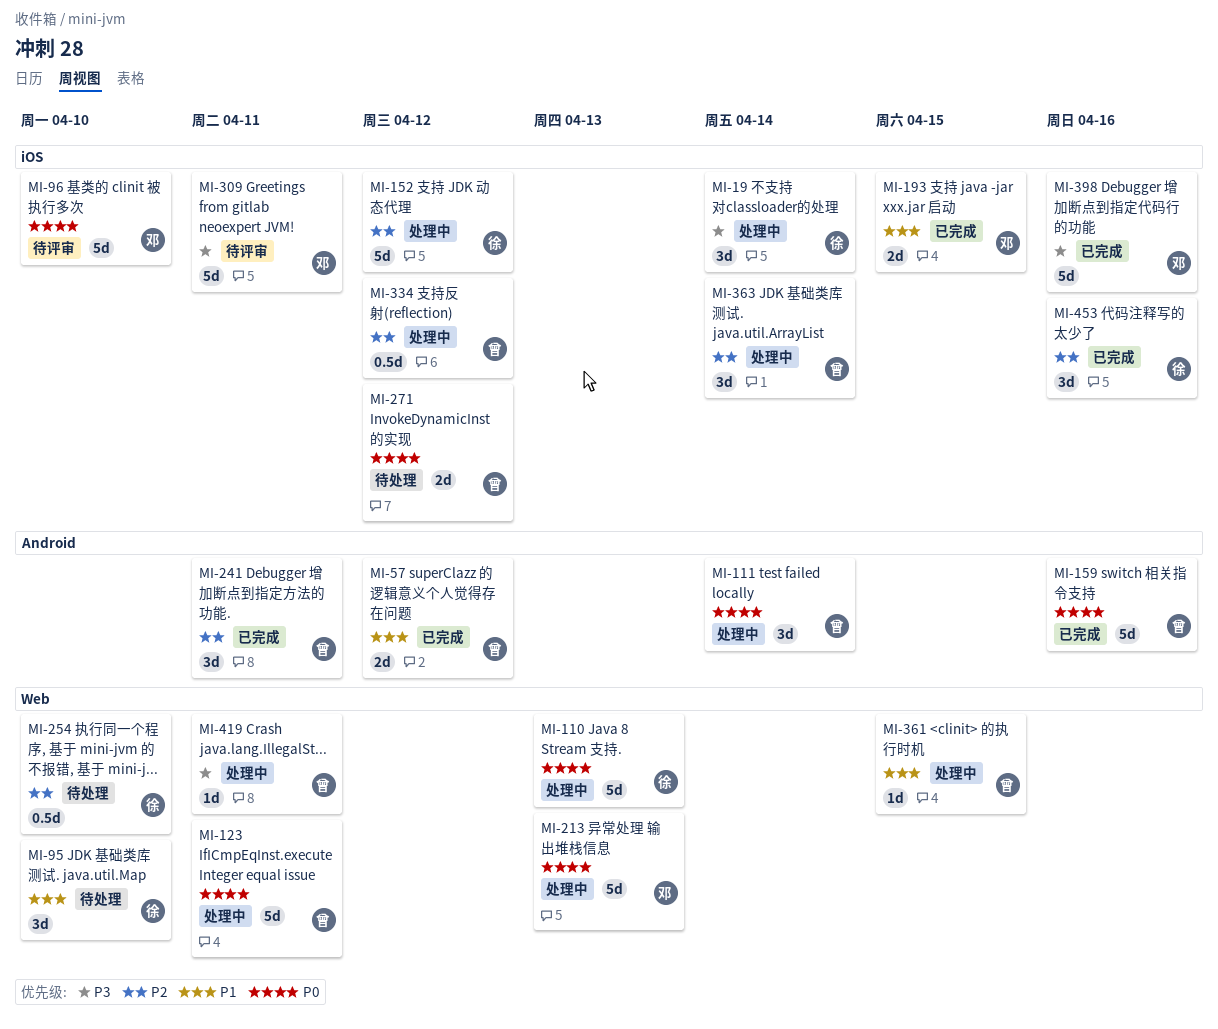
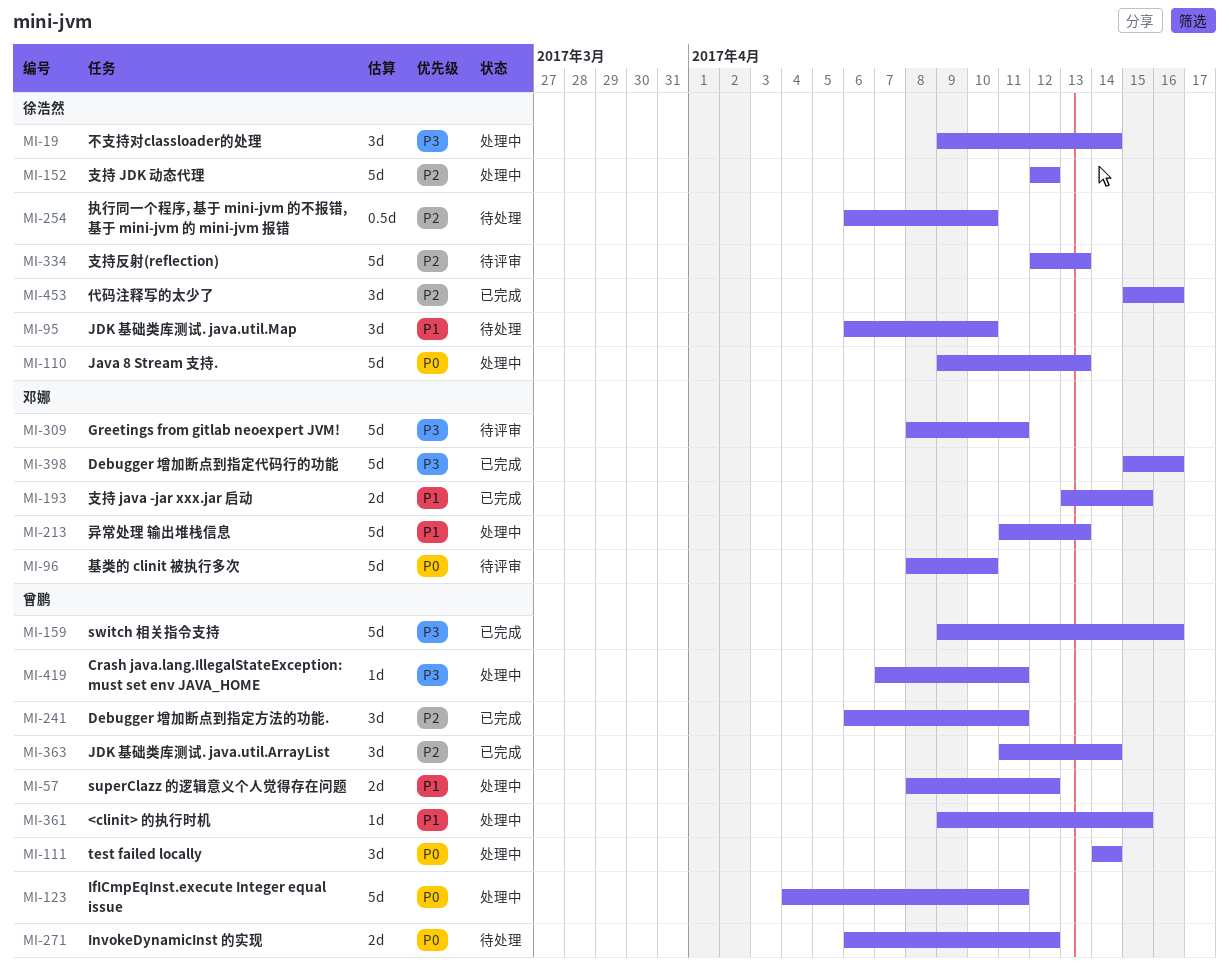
MI-57, status: 已完成 -> 处理中
MI-159, priority: P0 -> P3
MI-213, priority: P0 -> P1
MI-334, status: 处理中 -> 待评审
MI-334, owner: 曾鹏 -> 徐浩然
MI-334, estimate: 0.5d -> 5d
MI-334, due: Apr 12 -> Apr 13
MI-363, status: 处理中 -> 已完成

